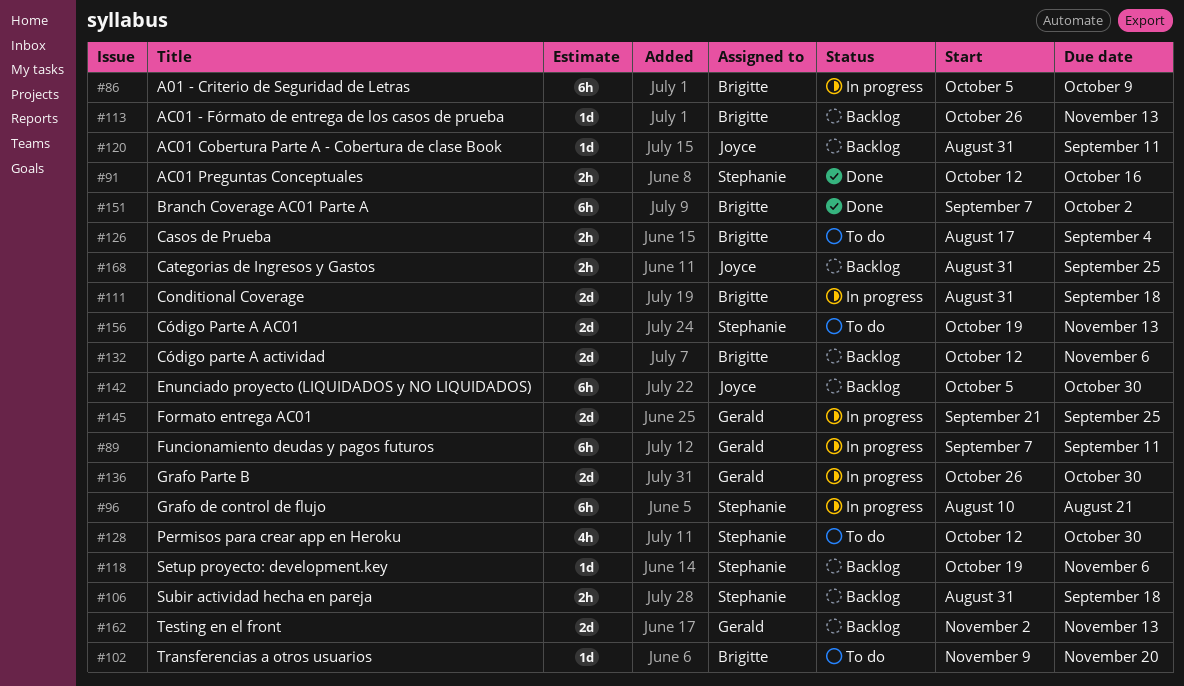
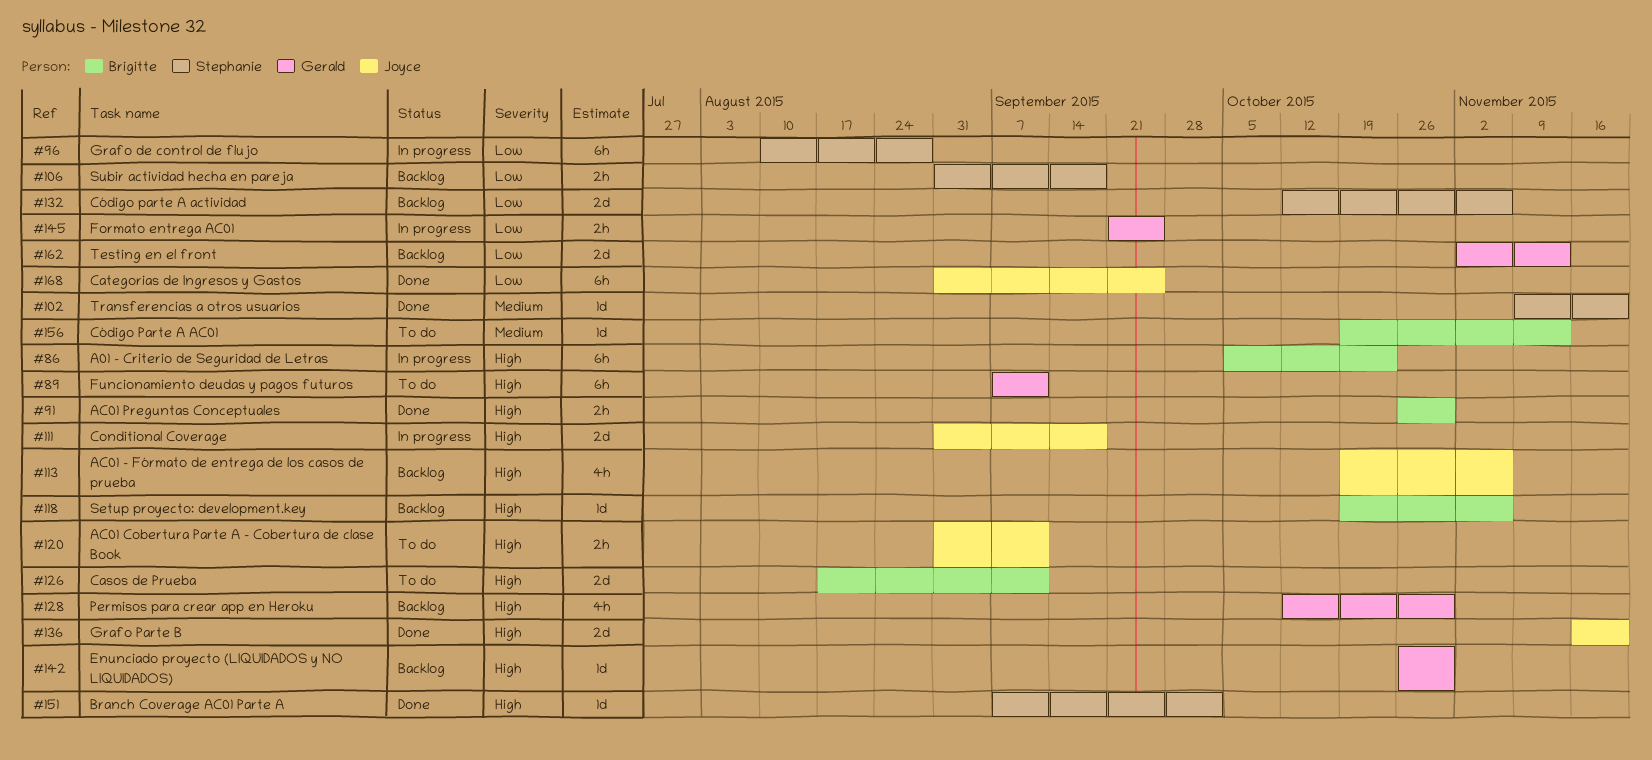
#86, due: Oct 9 -> Oct 23
#89, status: In progress -> To do
#91, owner: Stephanie -> Brigitte
#91, start: Oct 12 -> Oct 26
#91, due: Oct 16 -> Oct 30
#96, due: Aug 21 -> Aug 28
#102, status: To do -> Done
#102, owner: Brigitte -> Stephanie
#111, owner: Brigitte -> Joyce
#113, owner: Brigitte -> Joyce
#113, estimate: 1d -> 4h
#113, start: Oct 26 -> Oct 19
#113, due: Nov 13 -> Nov 6
#118, owner: Stephanie -> Brigitte
#120, status: Backlog -> To do
#120, estimate: 1d -> 2h
#126, estimate: 2h -> 2d
#126, due: Sep 4 -> Sep 11
#128, status: To do -> Backlog
#128, owner: Stephanie -> Gerald
#132, owner: Brigitte -> Stephanie
#136, status: In progress -> Done
#136, owner: Gerald -> Joyce
#136, start: Oct 26 -> Nov 16
#136, due: Oct 30 -> Nov 20
#142, owner: Joyce -> Gerald
#142, estimate: 6h -> 1d
#142, start: Oct 5 -> Oct 26
#145, estimate: 2d -> 2h
#151, owner: Brigitte -> Stephanie
#151, estimate: 6h -> 1d
#156, owner: Stephanie -> Brigitte
#156, estimate: 2d -> 1d
#168, status: Backlog -> Done
#168, estimate: 2h -> 6h

